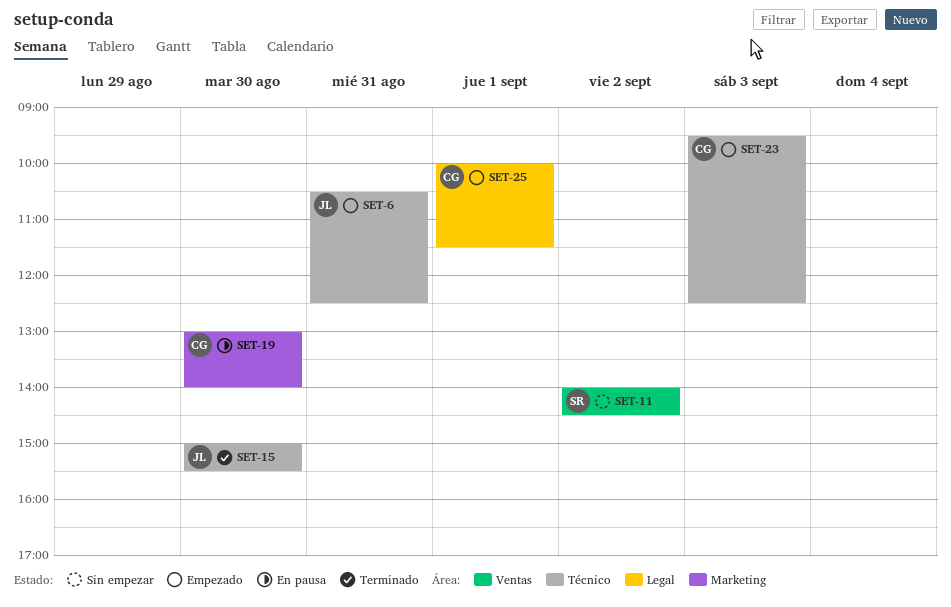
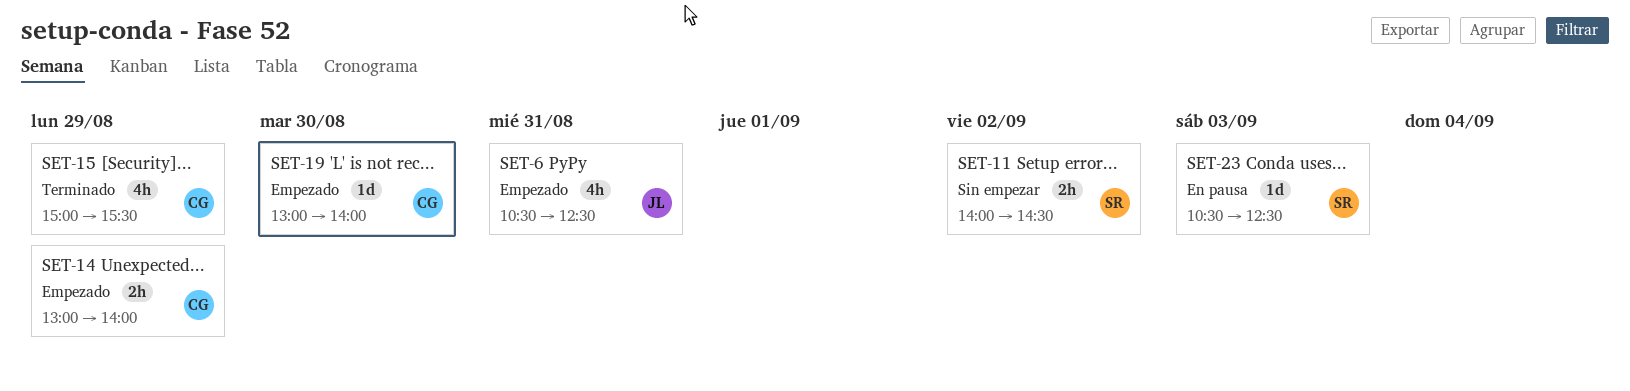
SET-14: none -> present
SET-15, owner: JL -> CG
SET-15, day: Aug 30 -> Aug 29
SET-19, status: En pausa -> Empezado
SET-23, status: Empezado -> En pausa
SET-23, owner: CG -> SR
SET-23, begins: 09:30 -> 10:30
SET-25: present -> none

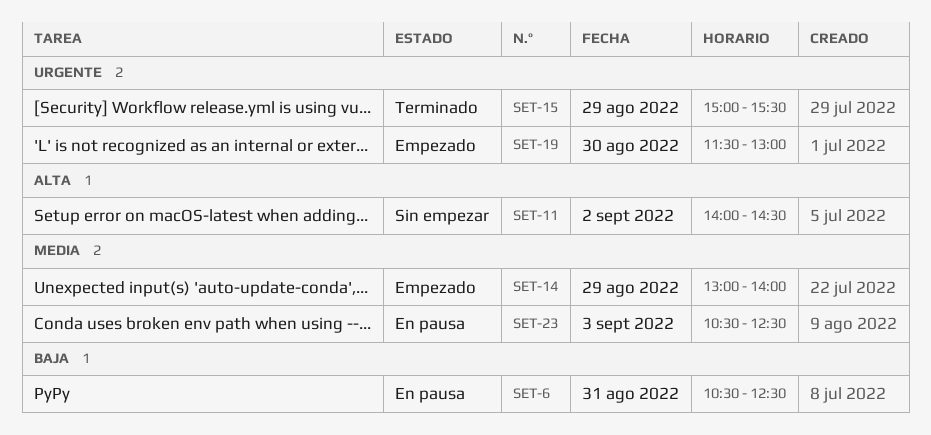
SET-6, status: Empezado -> En pausa
SET-19, begins: 13:00 -> 11:30
SET-19, ends: 14:00 -> 13:00

